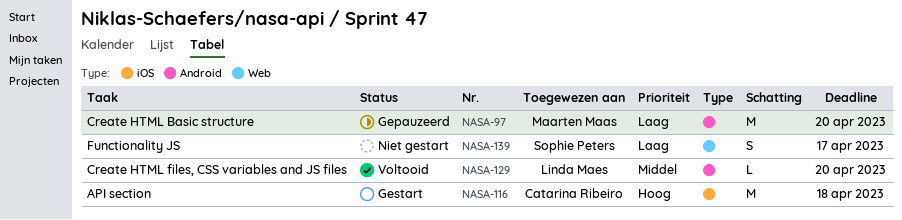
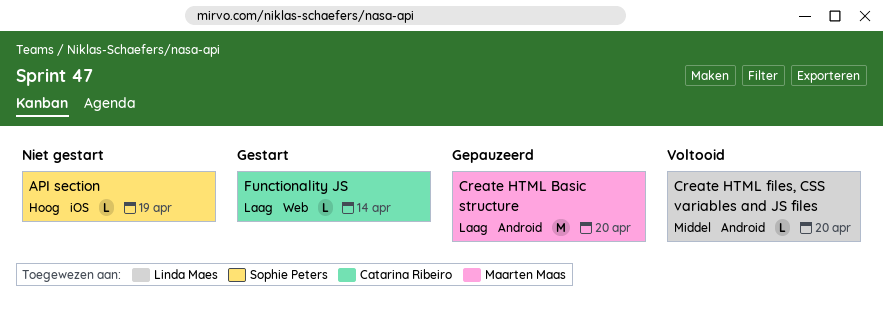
API section, status: Gestart -> Niet gestart
API section, owner: Catarina Ribeiro -> Sophie Peters
API section, estimate: M -> L
API section, due: Apr 18 -> Apr 19
Functionality JS, status: Niet gestart -> Gestart
Functionality JS, owner: Sophie Peters -> Catarina Ribeiro
Functionality JS, estimate: S -> L
Functionality JS, due: Apr 17 -> Apr 14

